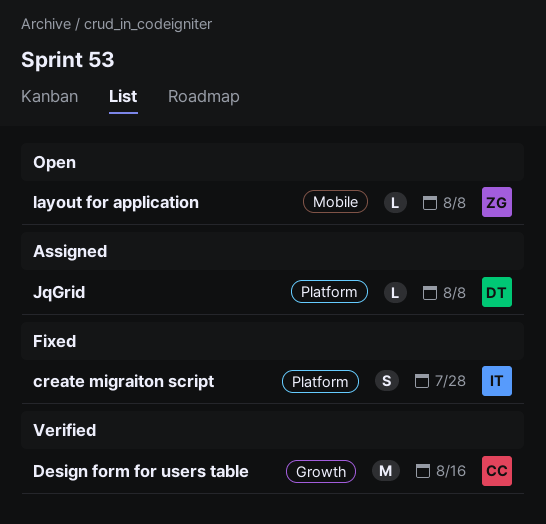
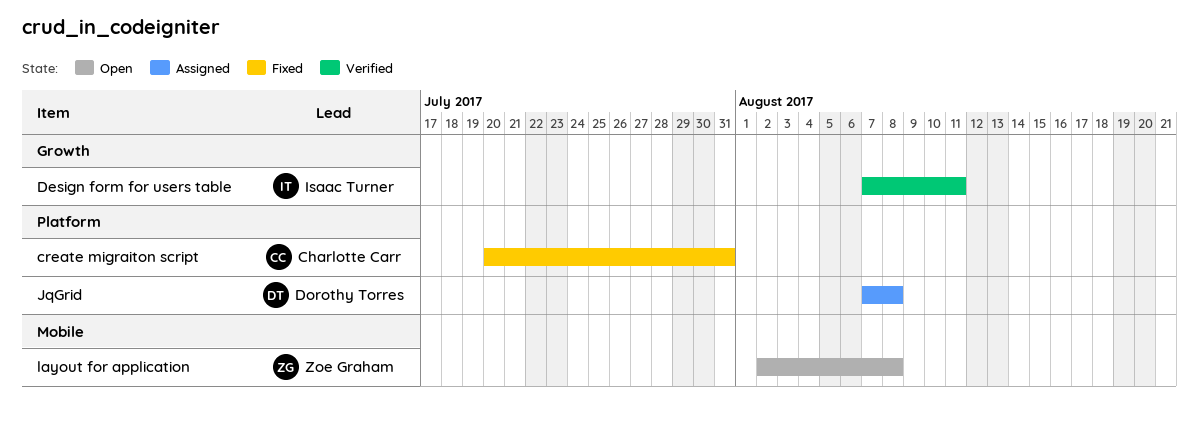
create migraiton script, owner: Isaac Turner -> Charlotte Carr
create migraiton script, due: Jul 28 -> Jul 31
Design form for users table, owner: Charlotte Carr -> Isaac Turner
Design form for users table, due: Aug 16 -> Aug 11

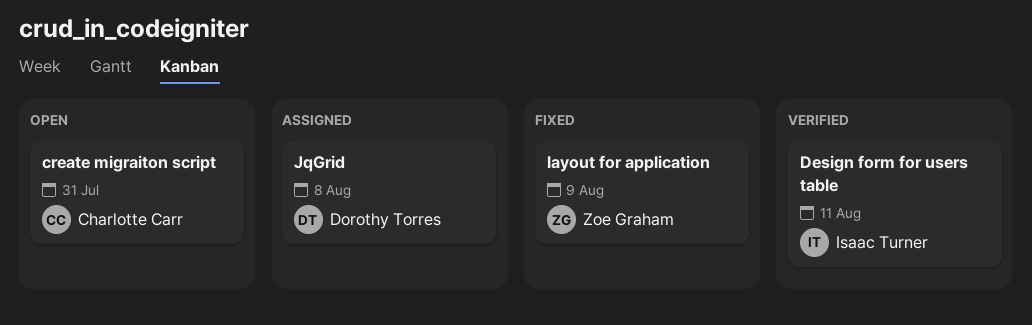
create migraiton script, status: Fixed -> Open
layout for application, status: Open -> Fixed
layout for application, due: Aug 8 -> Aug 9

